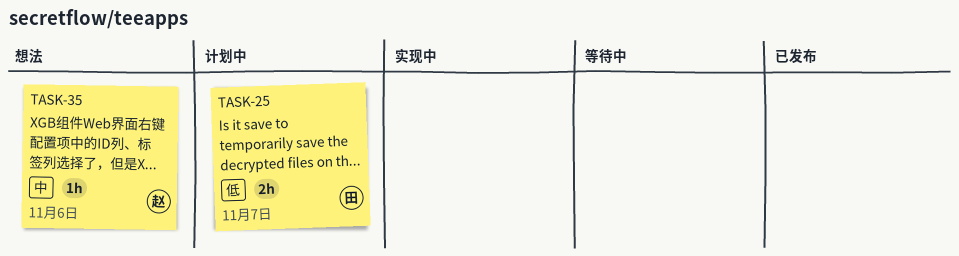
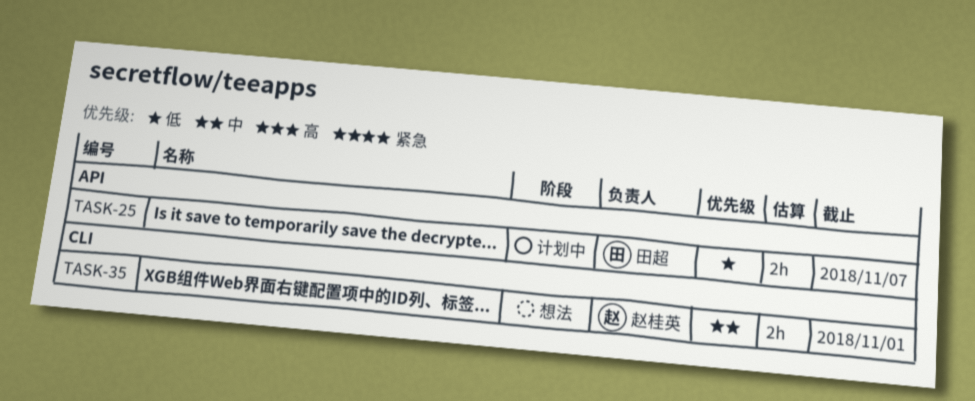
TASK-35, estimate: 1h -> 2h
TASK-35, due: Nov 6 -> Nov 1

